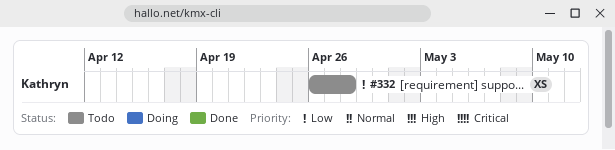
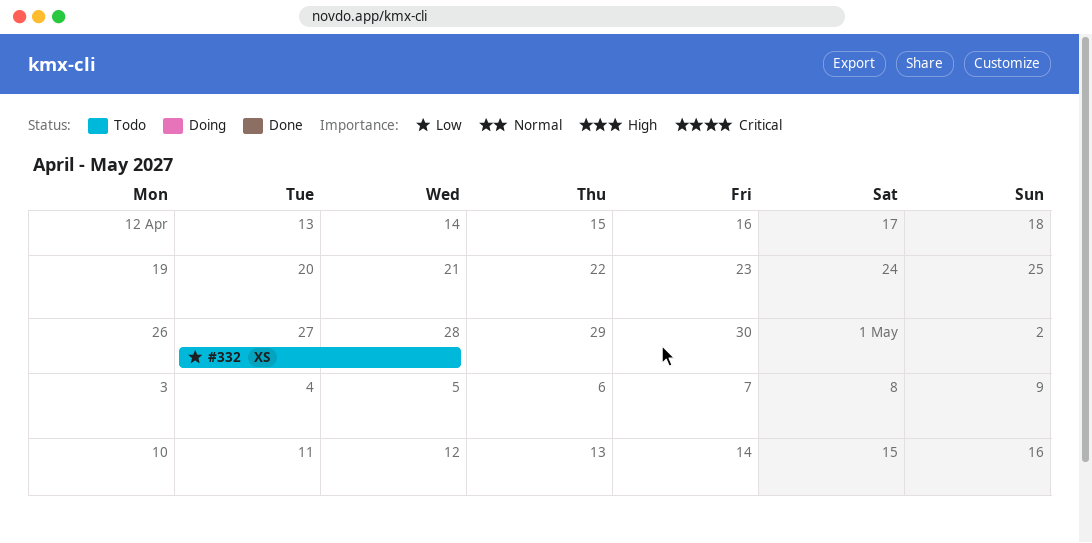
#332, start: Apr 26 -> Apr 27

